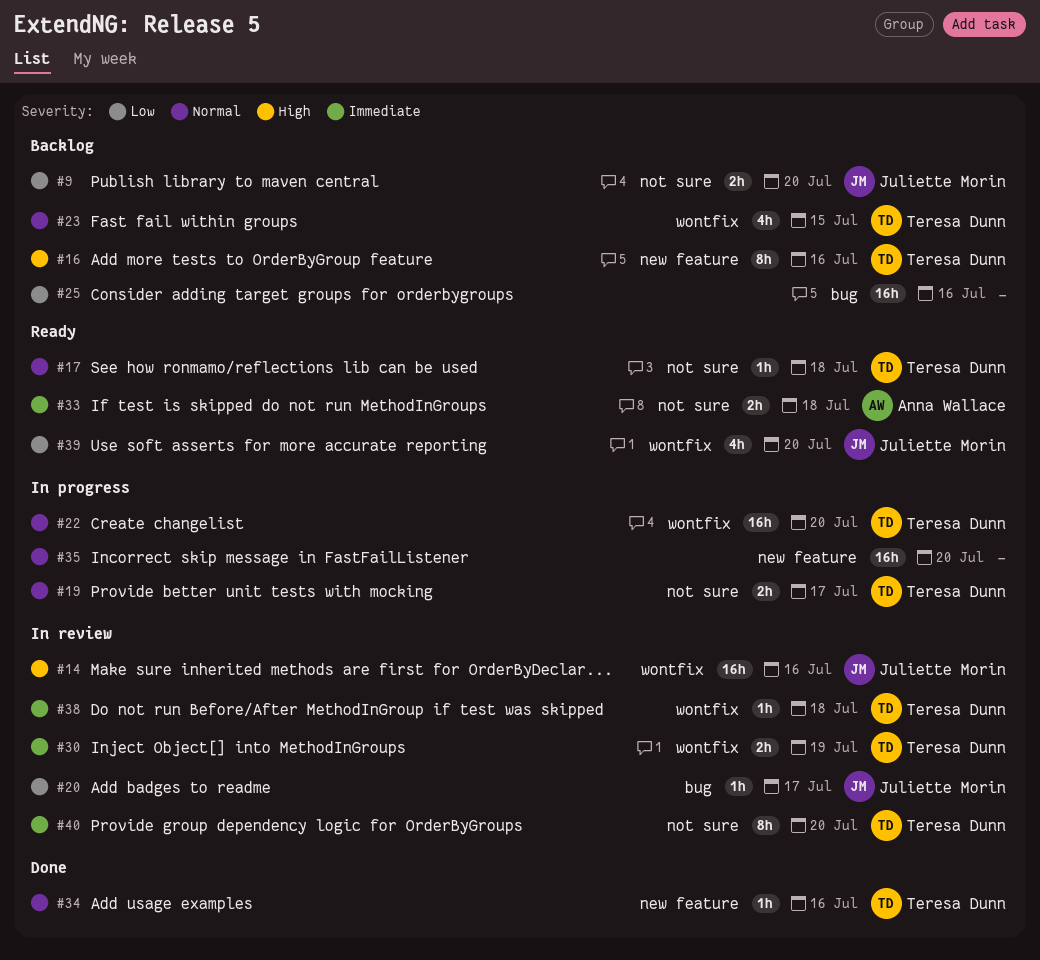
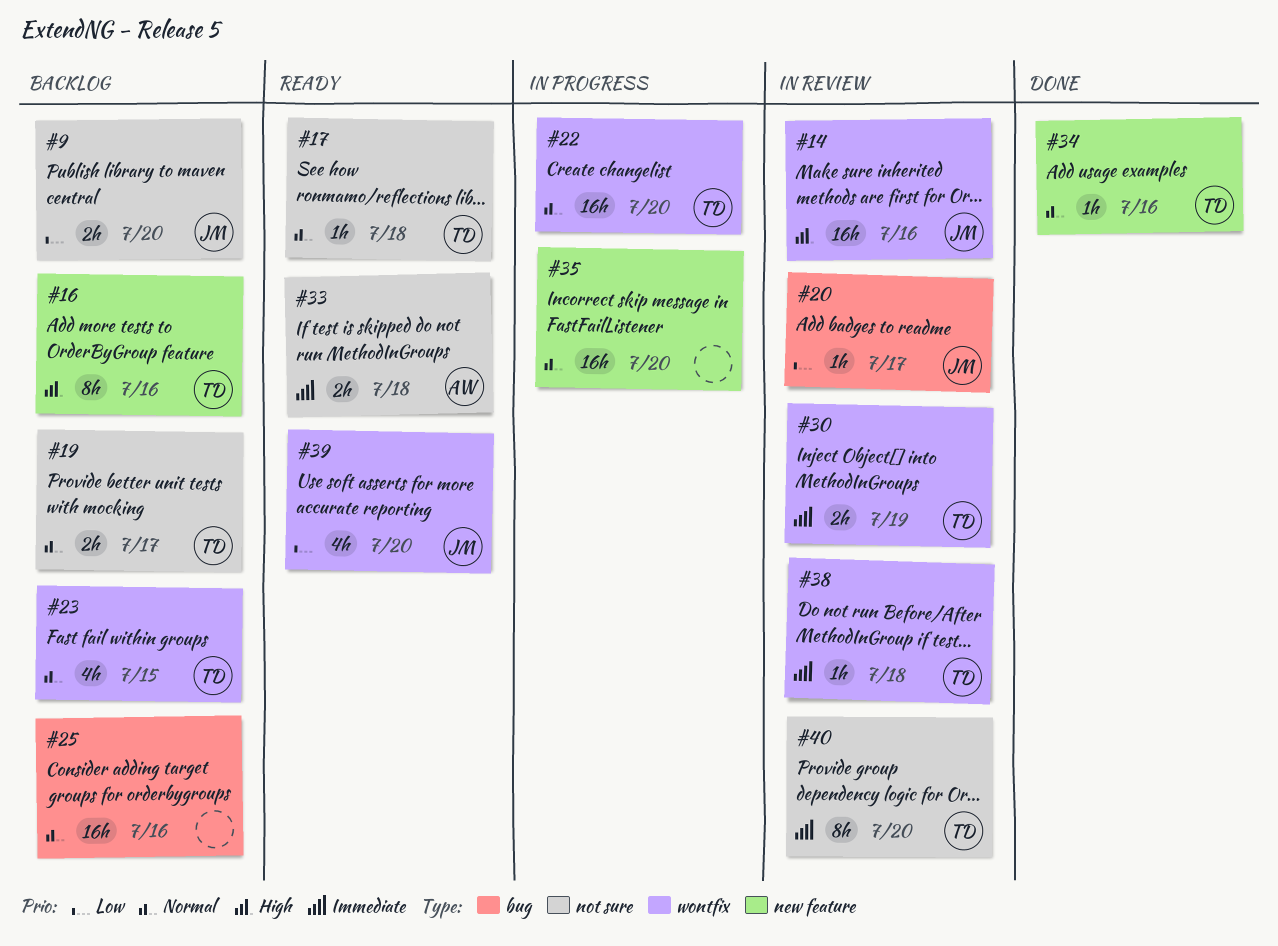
#19, status: In progress -> Backlog
#25, priority: Low -> Normal

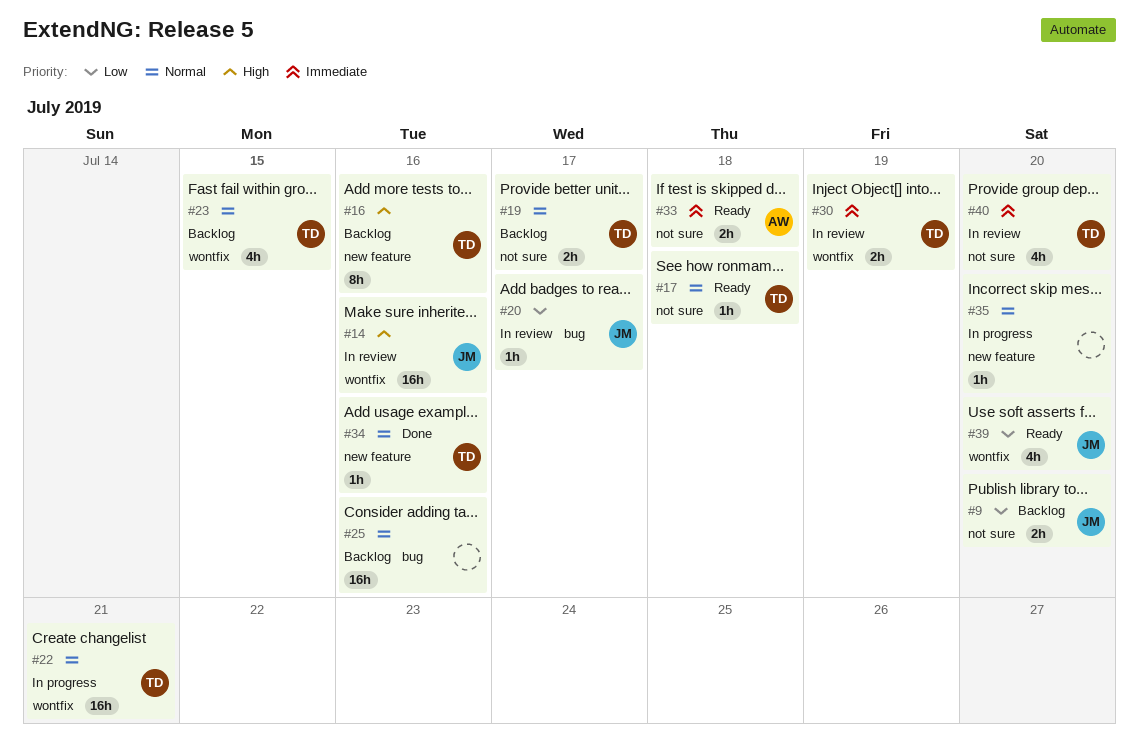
#22, due: Jul 20 -> Jul 21
#35, estimate: 16h -> 1h
#38: present -> none
#40, estimate: 8h -> 4h

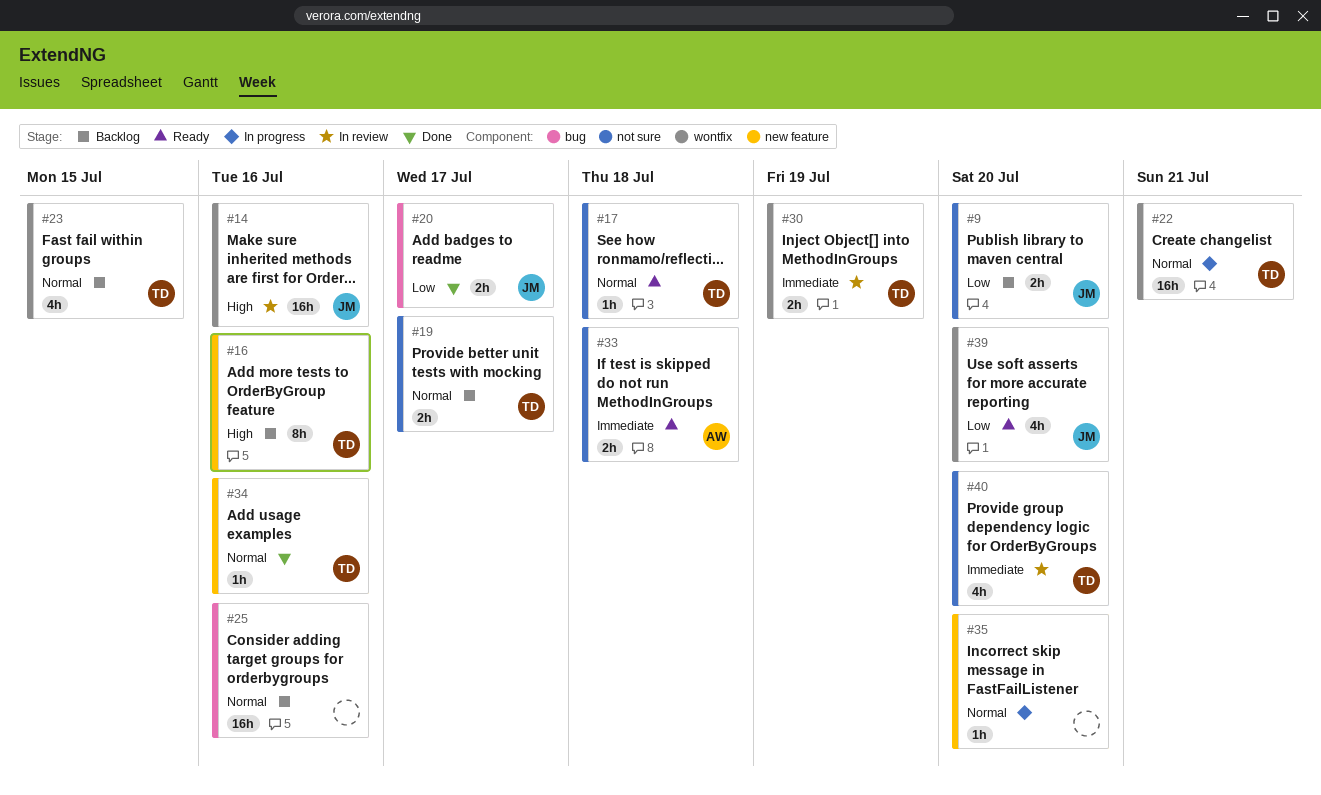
#20, status: In review -> Done
#20, estimate: 1h -> 2h

